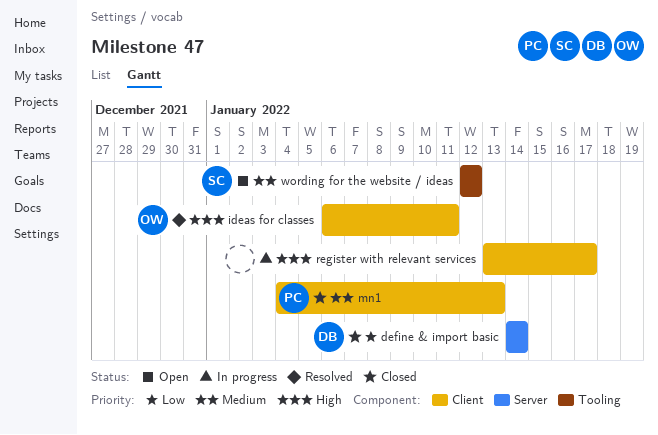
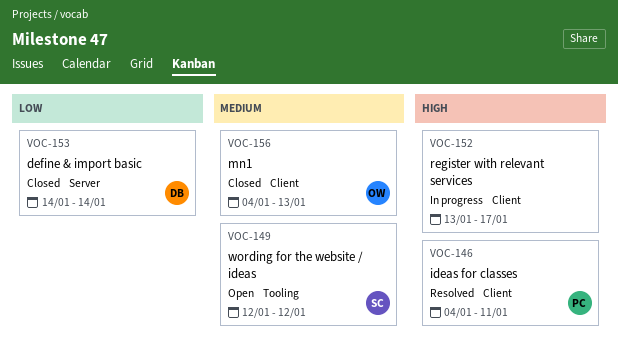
ideas for classes, owner: OW -> PC
ideas for classes, start: Jan 6 -> Jan 4
mn1, owner: PC -> OW

